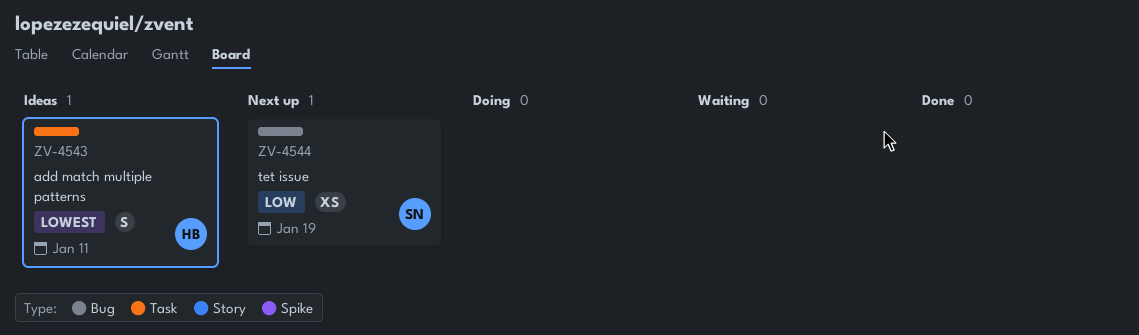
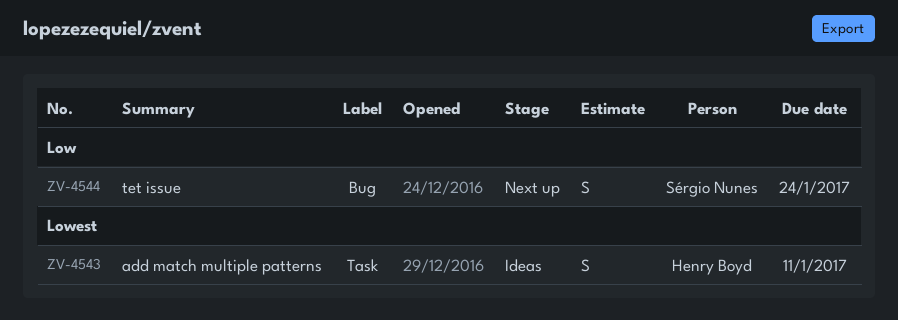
ZV-4544, estimate: XS -> S
ZV-4544, due: Jan 19 -> Jan 24

